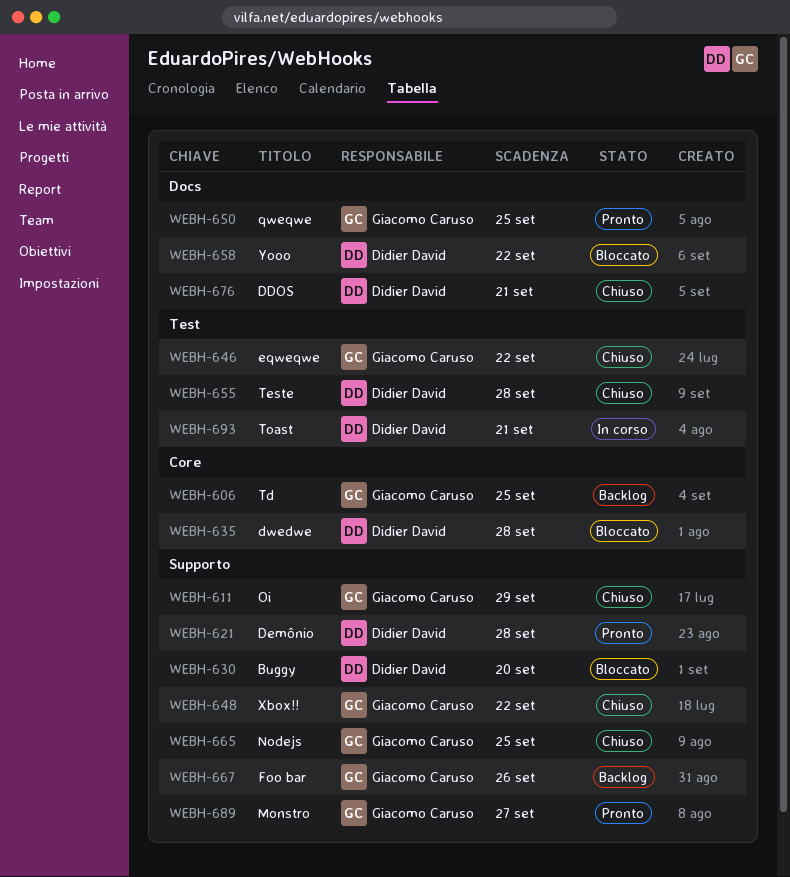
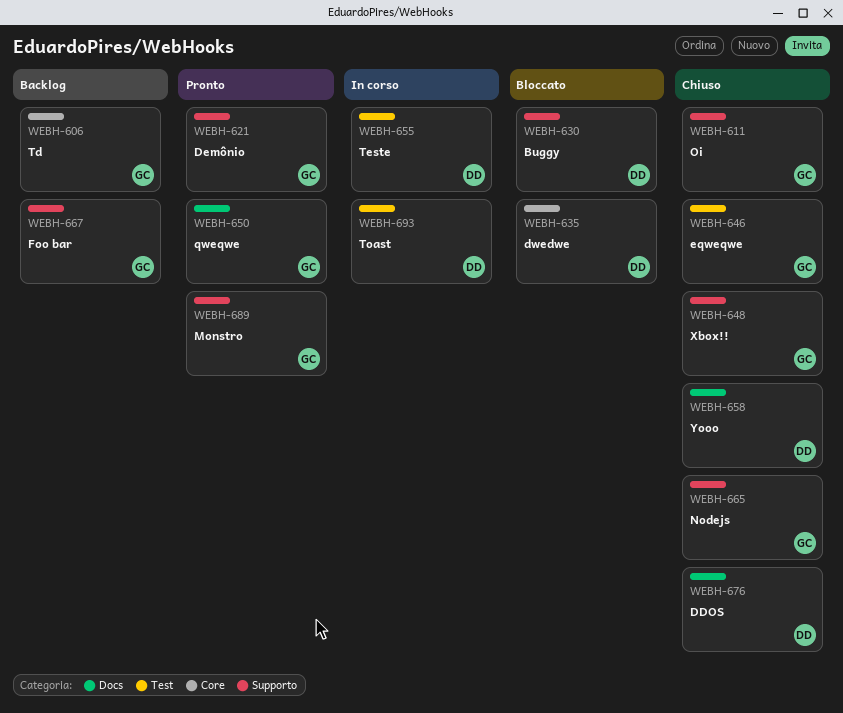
WEBH-621, owner: Didier David -> Giacomo Caruso
WEBH-655, status: Chiuso -> In corso
WEBH-658, status: Bloccato -> Chiuso

